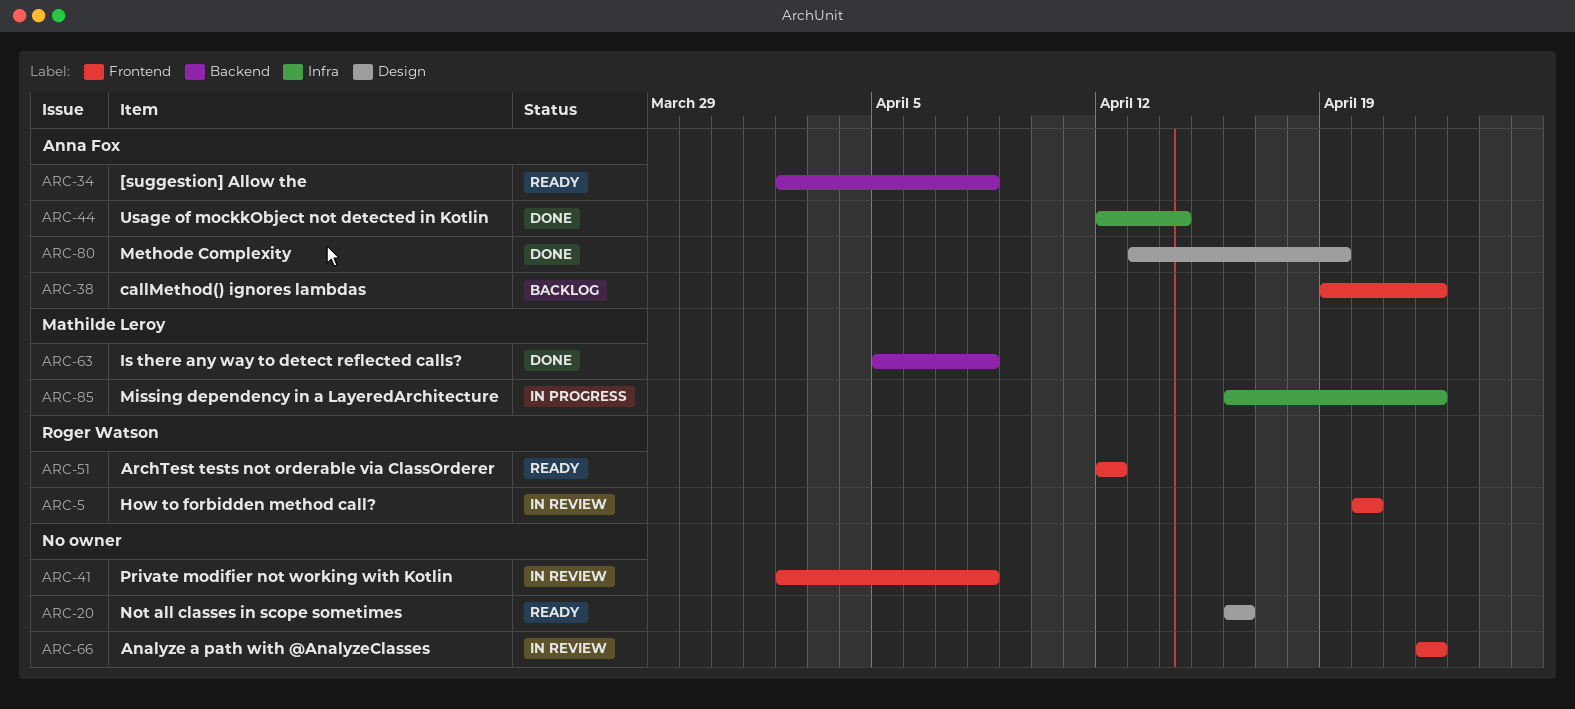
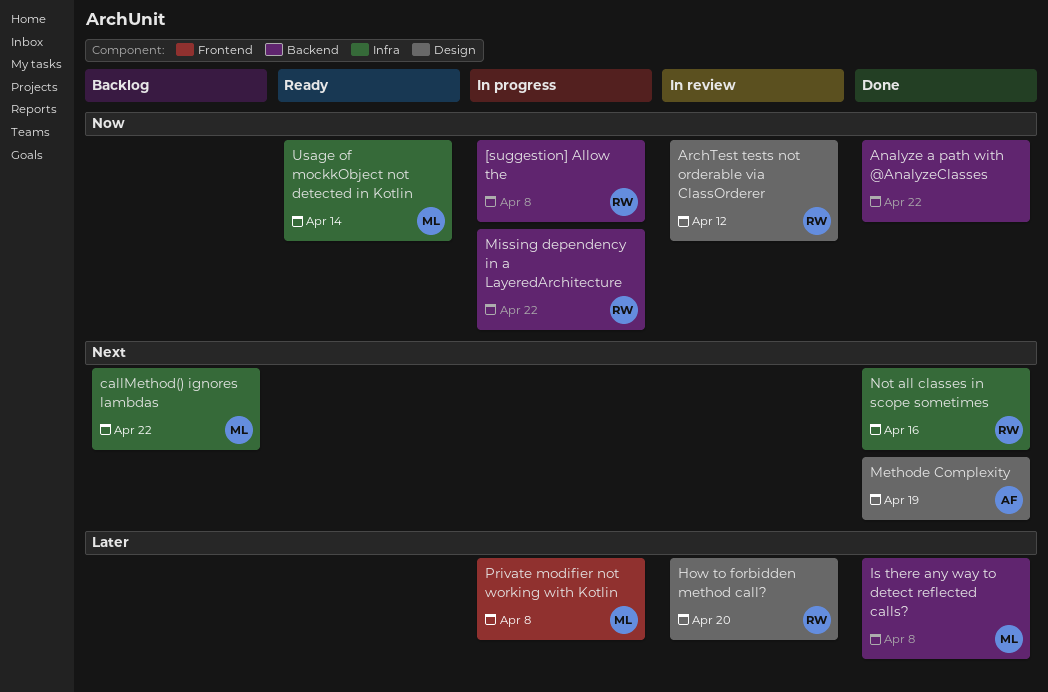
[suggestion] Allow the, status: Ready -> In progress
[suggestion] Allow the, owner: Anna Fox -> Roger Watson
Analyze a path with @AnalyzeClasses, status: In review -> Done
Analyze a path with @AnalyzeClasses, label: Frontend -> Backend
ArchTest tests not orderable via ClassOrderer, status: Ready -> In review
ArchTest tests not orderable via ClassOrderer, label: Frontend -> Design
callMethod() ignores lambdas, owner: Anna Fox -> Mathilde Leroy
callMethod() ignores lambdas, label: Frontend -> Infra
How to forbidden method call?, label: Frontend -> Design
Missing dependency in a LayeredArchitecture, owner: Mathilde Leroy -> Roger Watson
Missing dependency in a LayeredArchitecture, label: Infra -> Backend
Not all classes in scope sometimes, status: Ready -> Done
Not all classes in scope sometimes, owner: none -> Roger Watson
Not all classes in scope sometimes, label: Design -> Infra
Private modifier not working with Kotlin, status: In review -> In progress
Private modifier not working with Kotlin, owner: none -> Mathilde Leroy
Usage of mockkObject not detected in Kotlin, status: Done -> Ready
Usage of mockkObject not detected in Kotlin, owner: Anna Fox -> Mathilde Leroy

